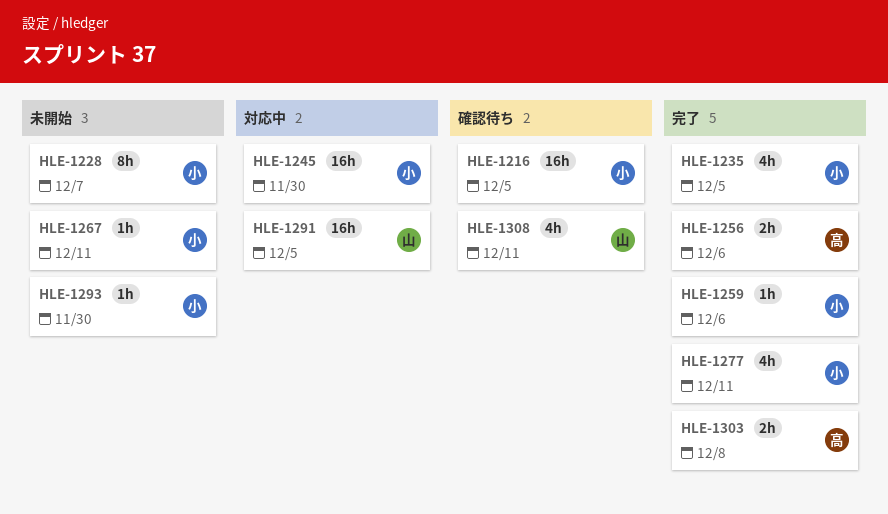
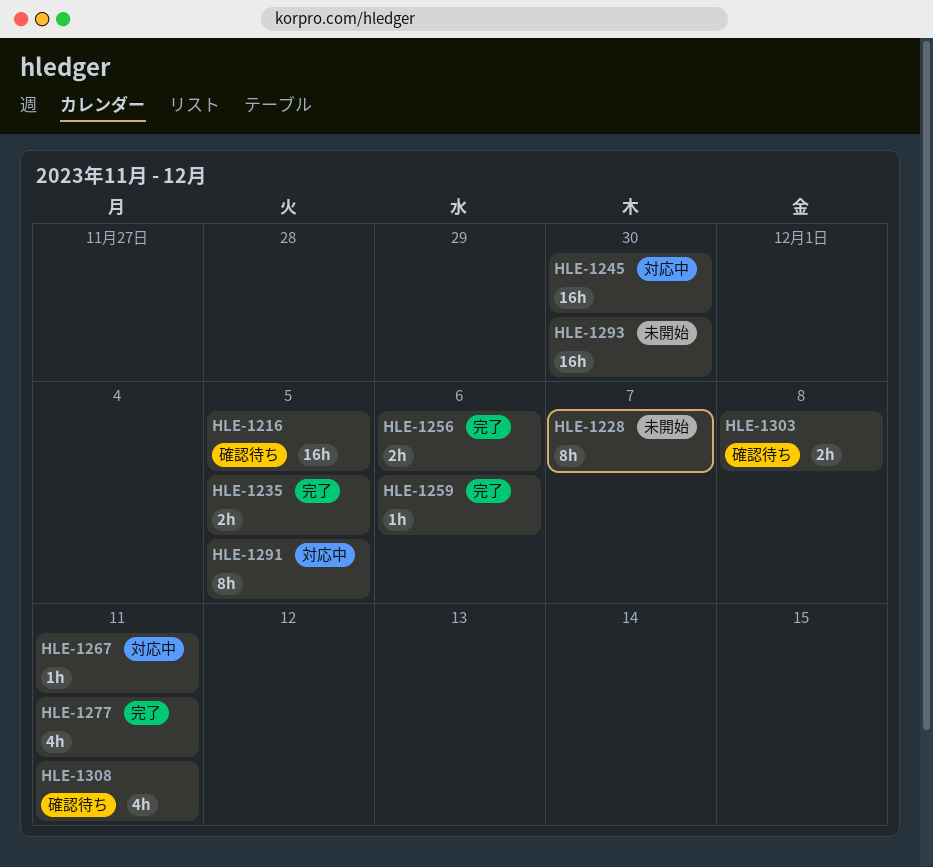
HLE-1235, estimate: 4h -> 2h
HLE-1267, status: 未開始 -> 対応中
HLE-1291, estimate: 16h -> 8h
HLE-1293, estimate: 1h -> 16h
HLE-1303, status: 完了 -> 確認待ち

